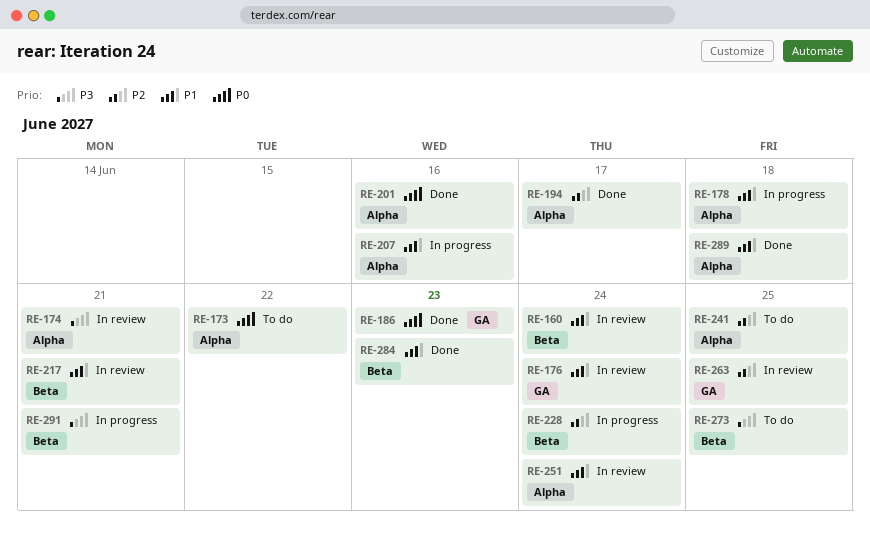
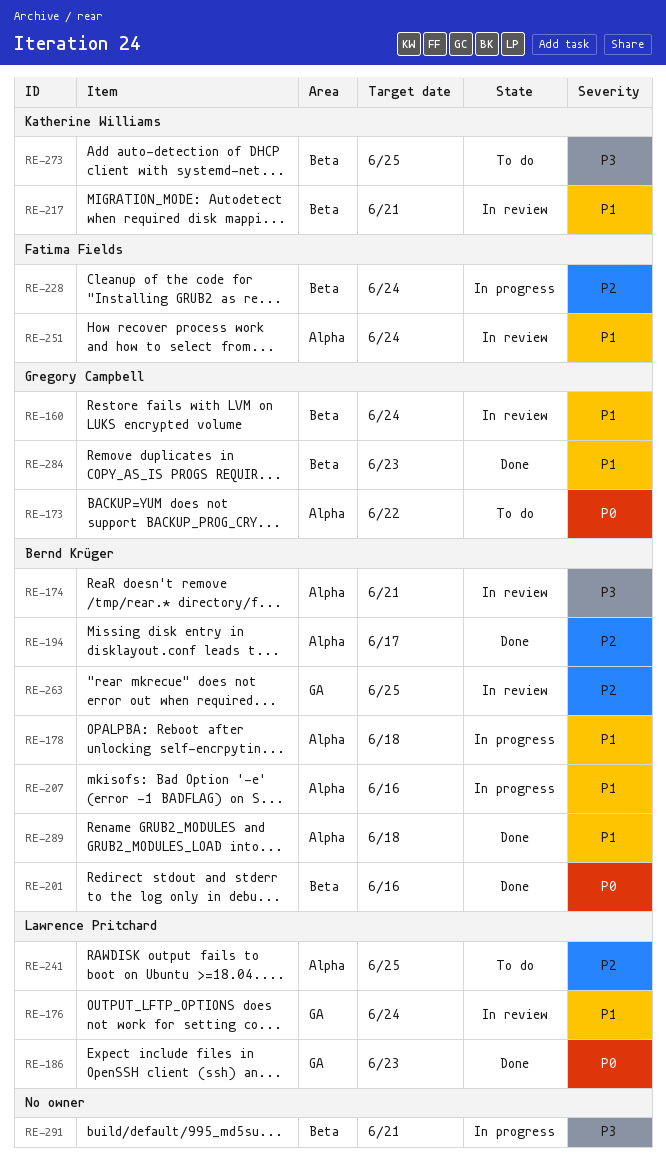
RE-201, label: Alpha -> Beta

